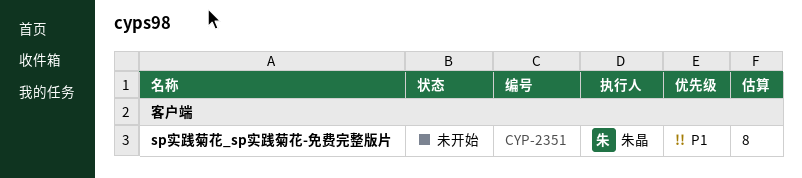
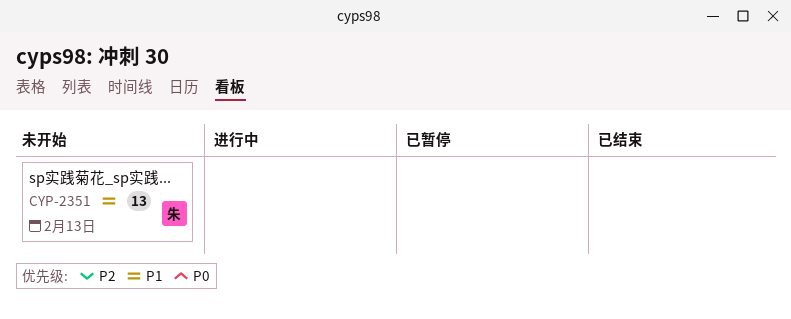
CYP-2351, estimate: 8 -> 13

